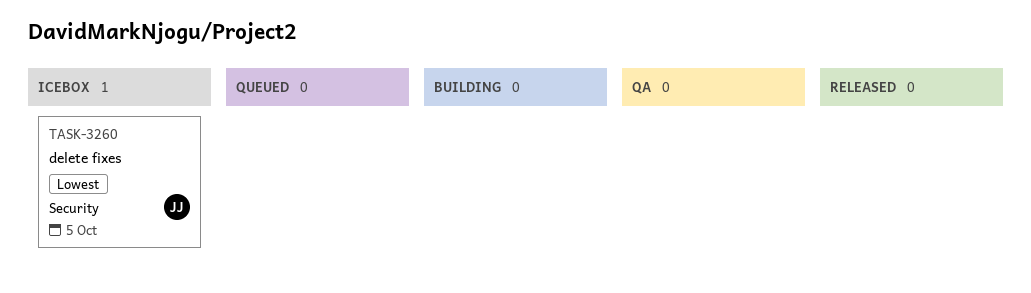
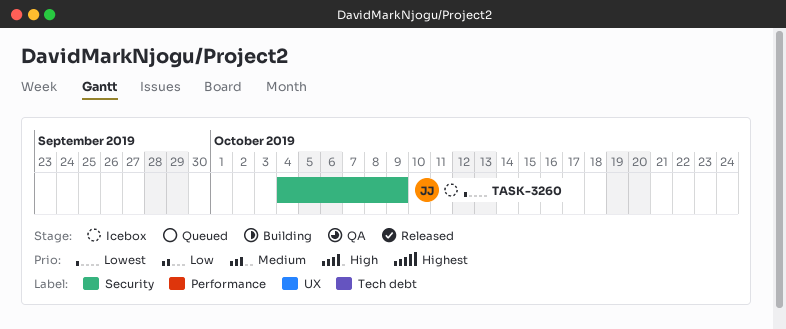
TASK-3260, due: Oct 5 -> Oct 9

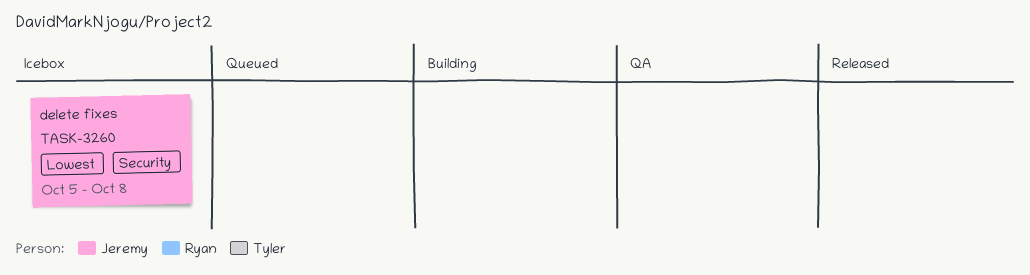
TASK-3260, start: Oct 4 -> Oct 5
TASK-3260, due: Oct 9 -> Oct 8

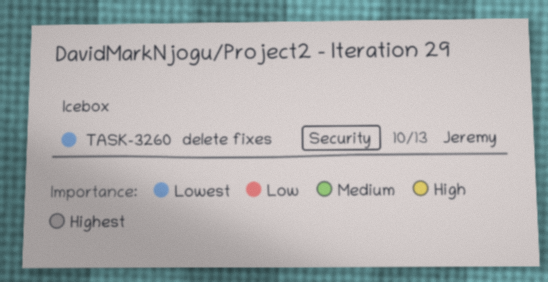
TASK-3260, due: Oct 8 -> Oct 13

